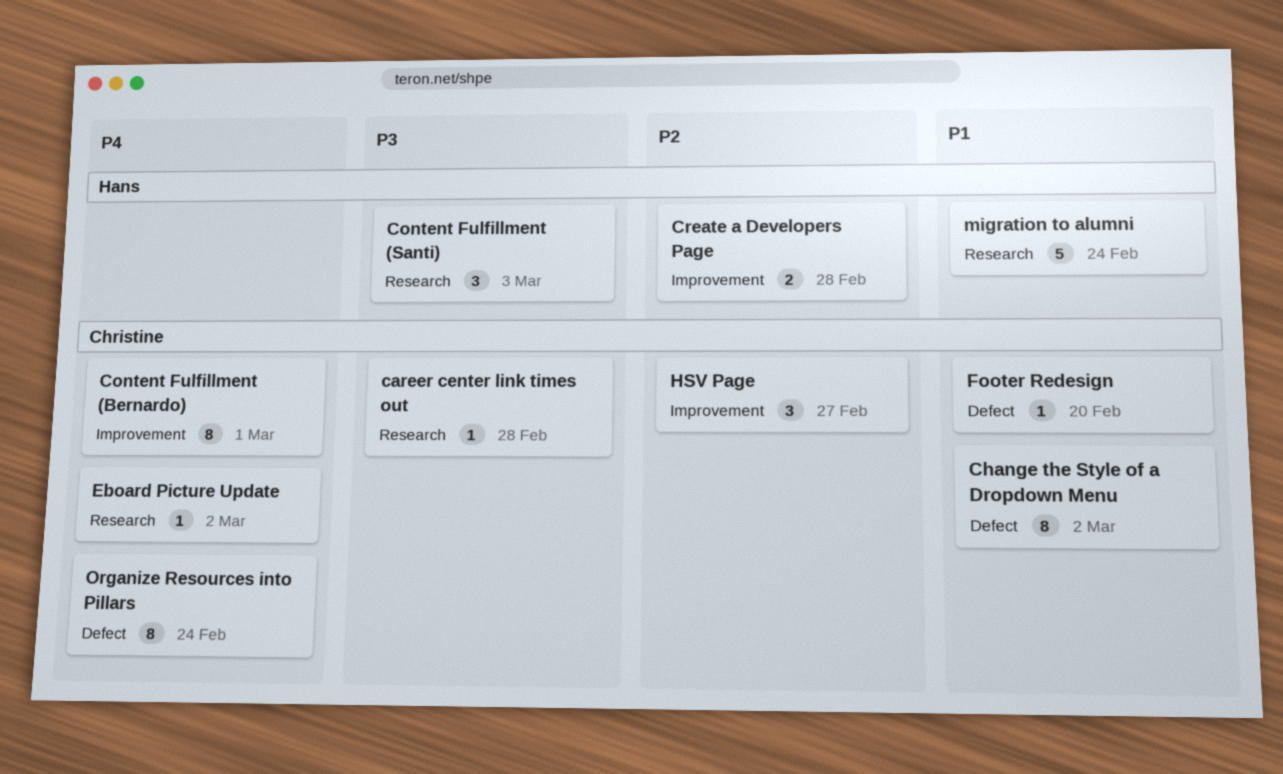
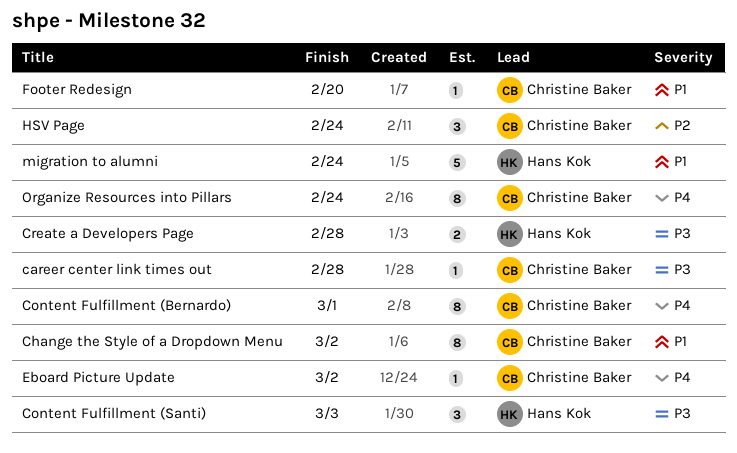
Create a Developers Page, priority: P2 -> P3
HSV Page, due: Feb 27 -> Feb 24

